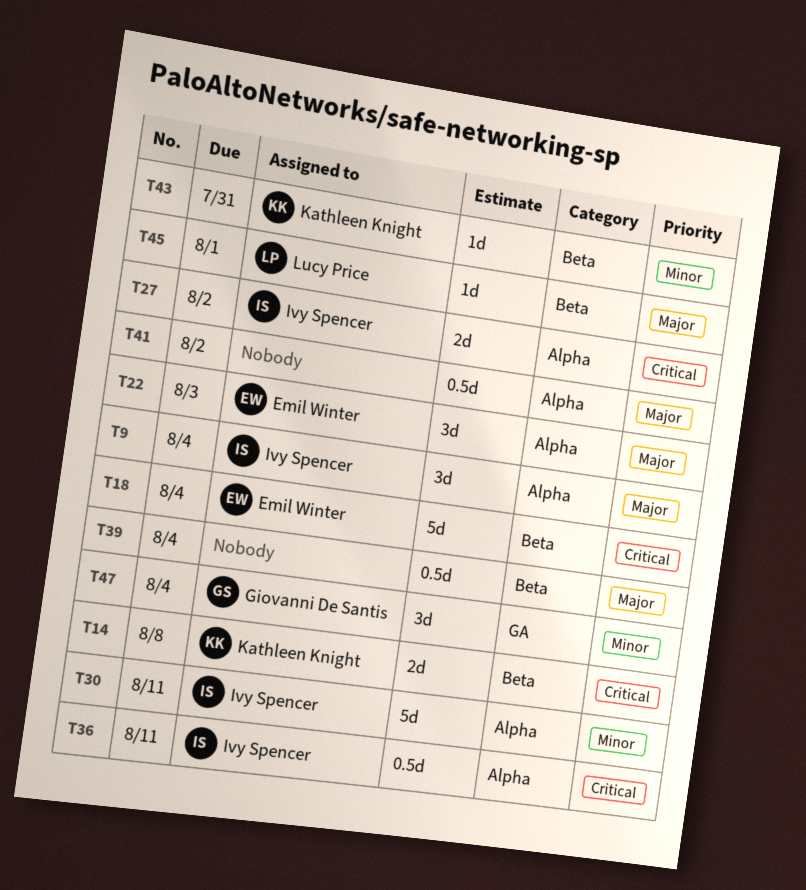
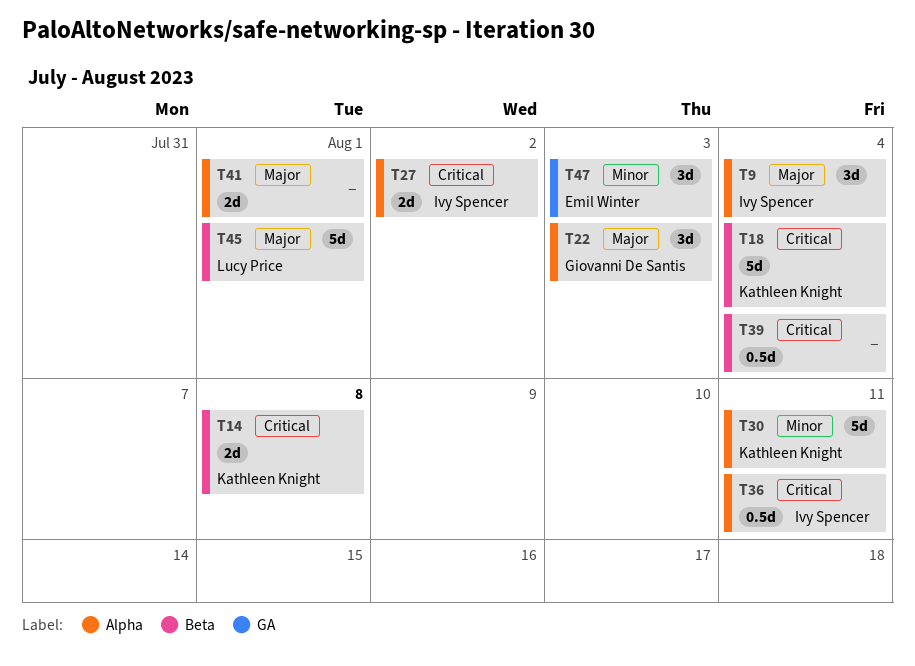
T18, owner: Emil Winter -> Kathleen Knight
T22, owner: Emil Winter -> Giovanni De Santis
T30, owner: Ivy Spencer -> Kathleen Knight
T39, priority: Major -> Critical
T41, estimate: 0.5d -> 2d
T41, due: Aug 2 -> Aug 1
T43: present -> none
T45, estimate: 1d -> 5d
T47, owner: Giovanni De Santis -> Emil Winter
T47, due: Aug 4 -> Aug 3

